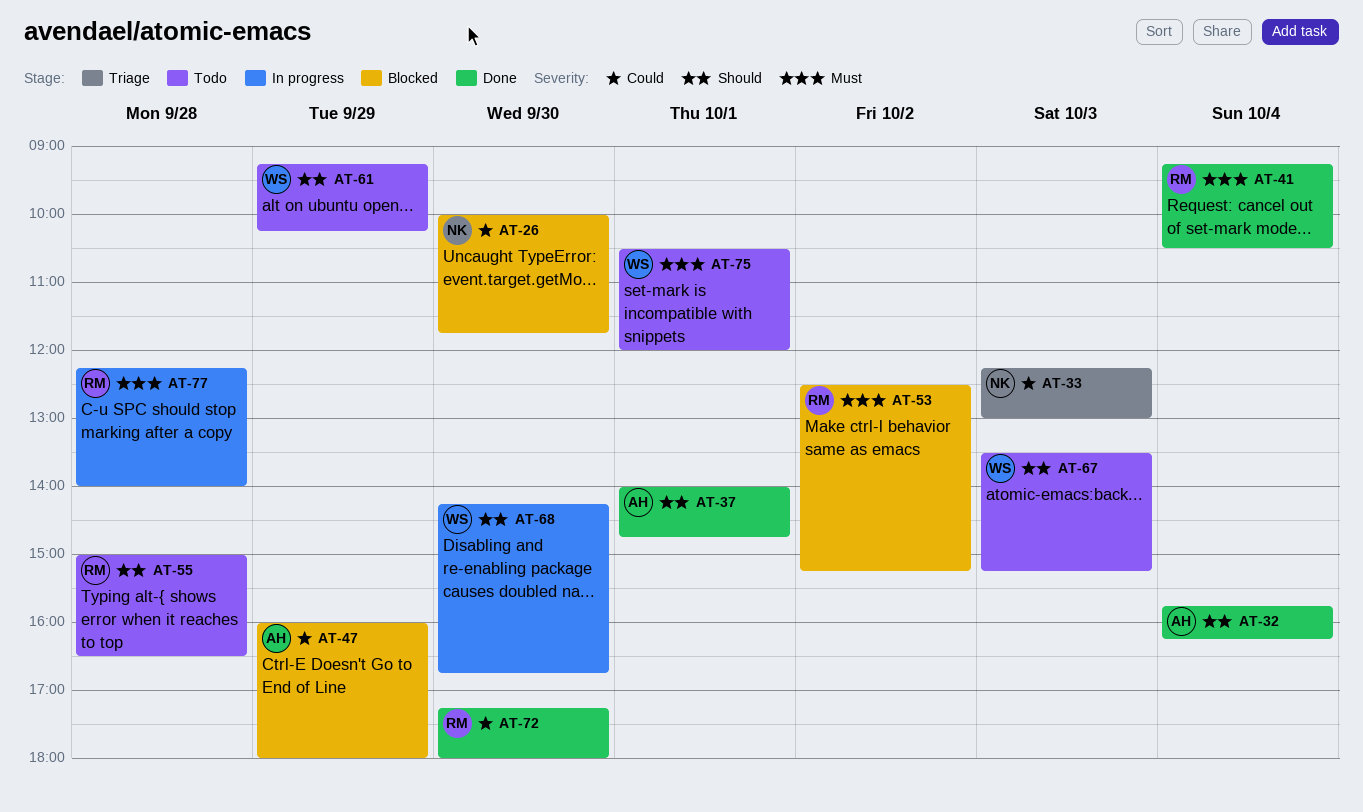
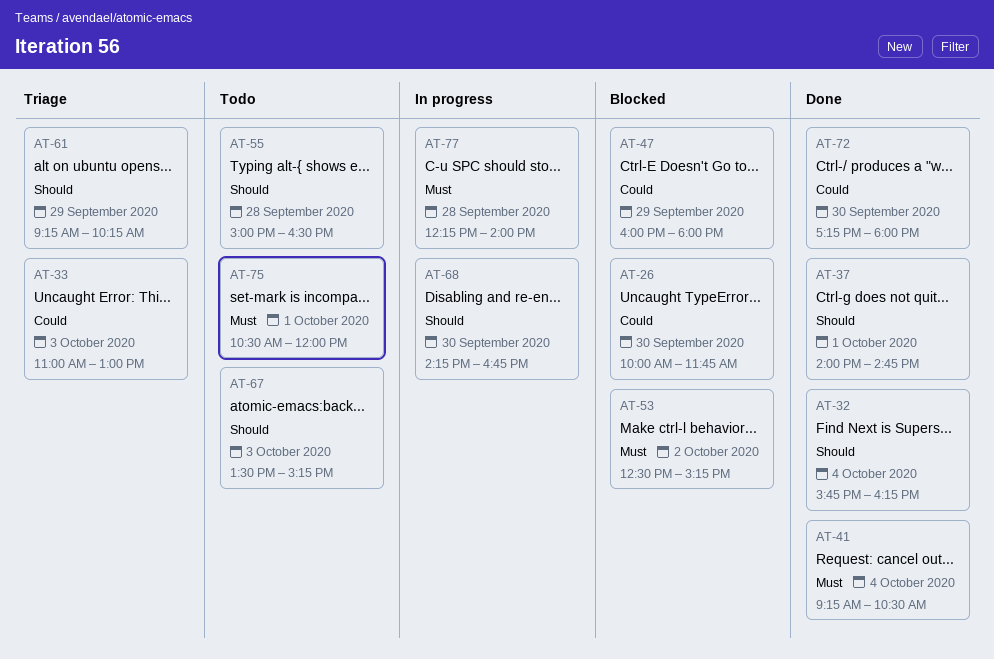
AT-33, begins: 12:15 -> 11:00
AT-61, status: Todo -> Triage

